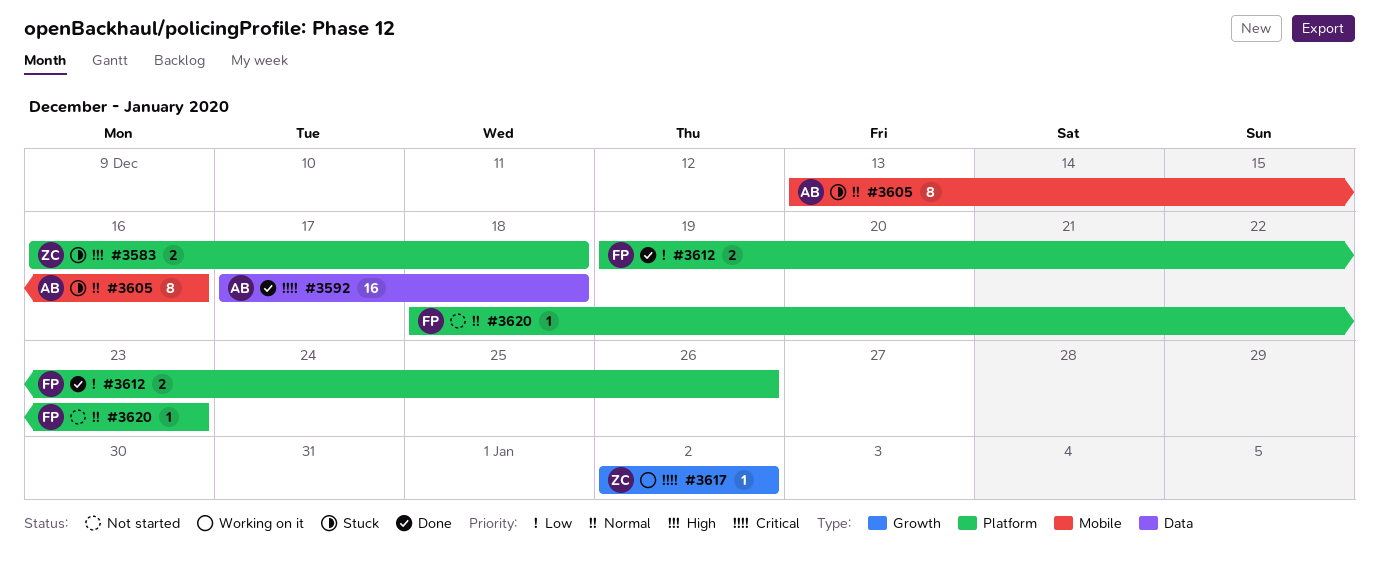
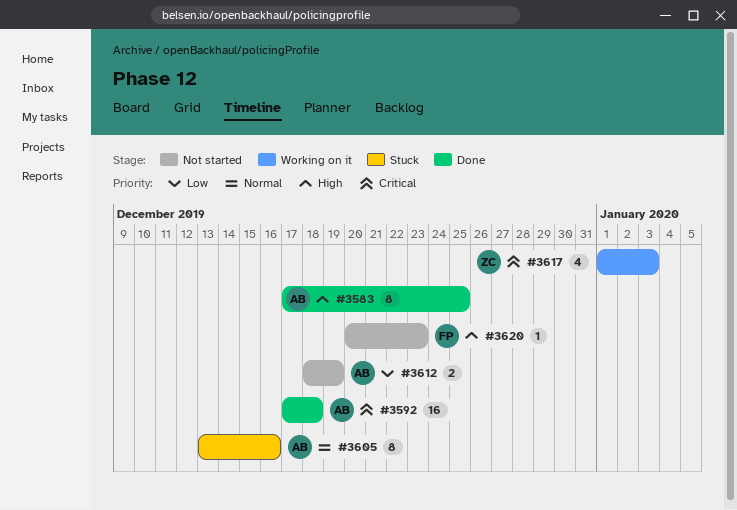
#3583, status: Stuck -> Done
#3583, owner: ZC -> AB
#3583, estimate: 2 -> 8
#3583, start: Dec 16 -> Dec 17
#3583, due: Dec 18 -> Dec 25
#3612, status: Done -> Not started
#3612, owner: FP -> AB
#3612, start: Dec 19 -> Dec 18
#3612, due: Dec 26 -> Dec 19
#3617, estimate: 1 -> 4
#3617, start: Jan 2 -> Jan 1
#3617, due: Jan 2 -> Jan 3
#3620, priority: Normal -> High
#3620, start: Dec 18 -> Dec 20

